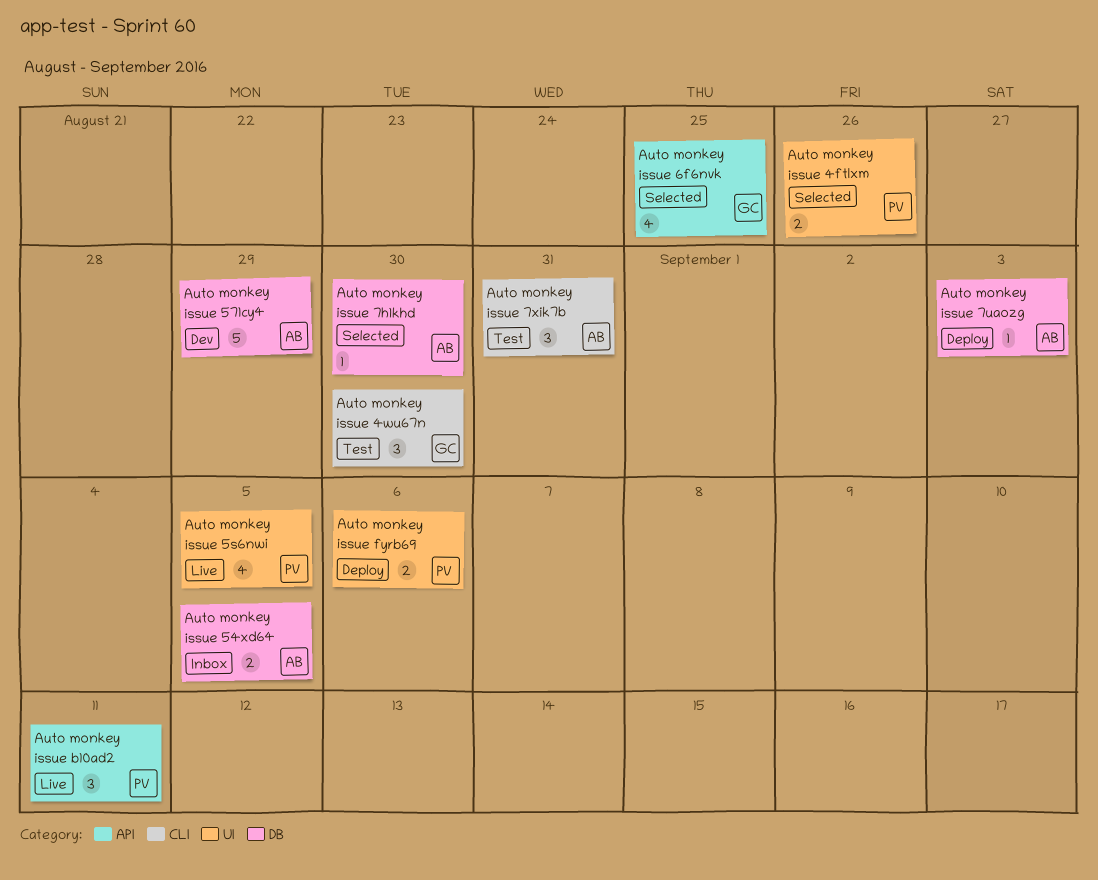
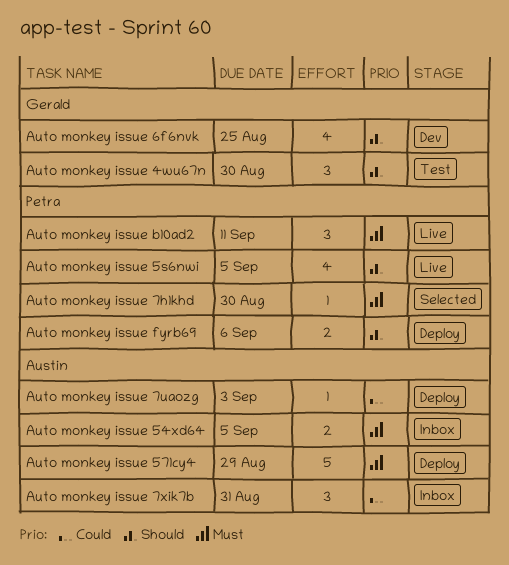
Auto monkey issue 4ftlxm: present -> none
Auto monkey issue 571cy4, status: Dev -> Deploy
Auto monkey issue 6f6nvk, status: Selected -> Dev
Auto monkey issue 7h1khd, owner: Austin -> Petra
Auto monkey issue 7xik7b, status: Test -> Inbox

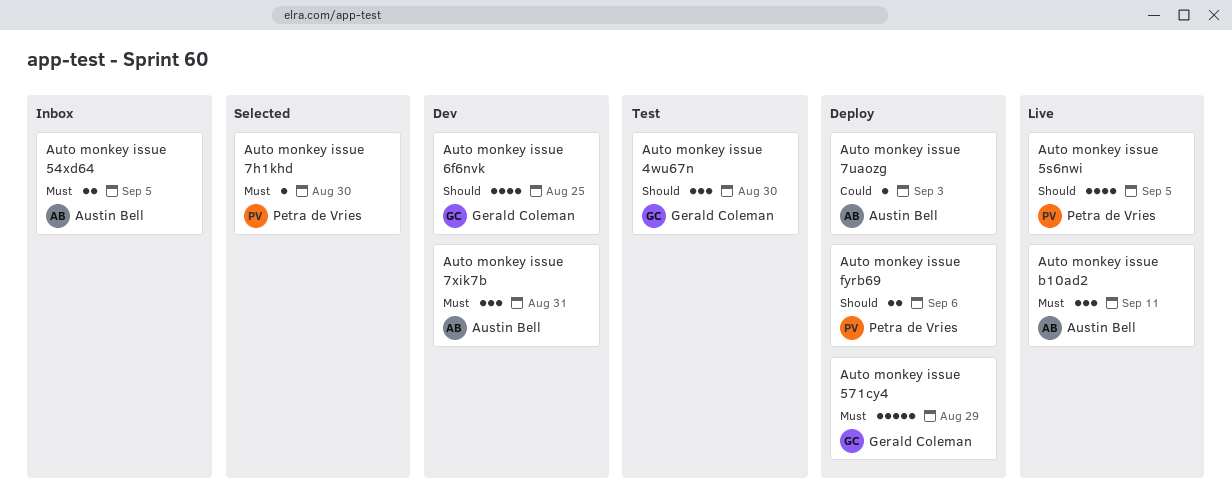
Auto monkey issue 571cy4, owner: Austin Bell -> Gerald Coleman
Auto monkey issue 7xik7b, status: Inbox -> Dev
Auto monkey issue 7xik7b, priority: Could -> Must
Auto monkey issue b10ad2, owner: Petra de Vries -> Austin Bell

